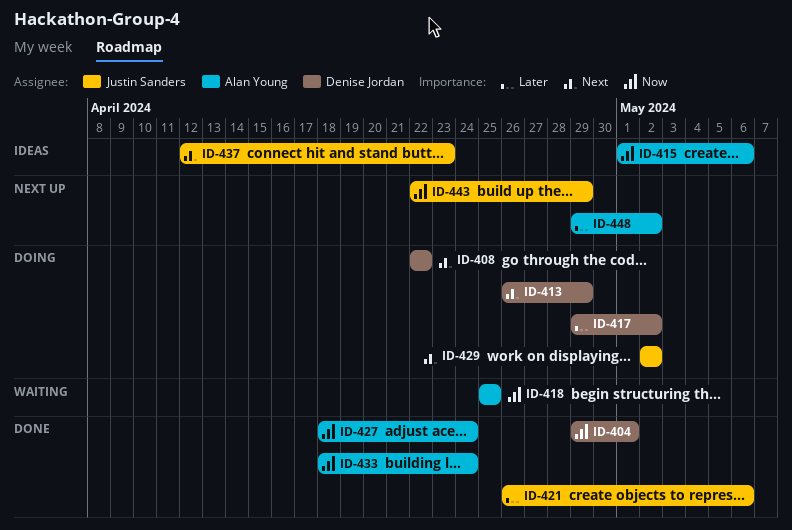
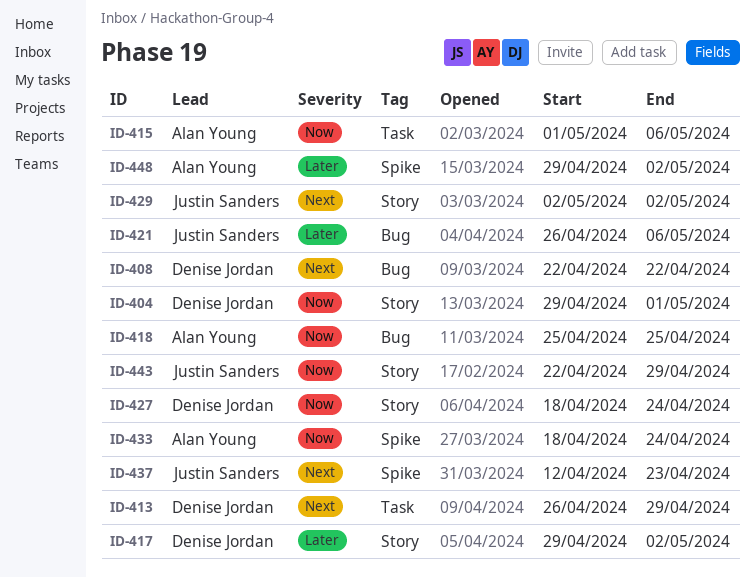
ID-427, owner: Alan Young -> Denise Jordan

